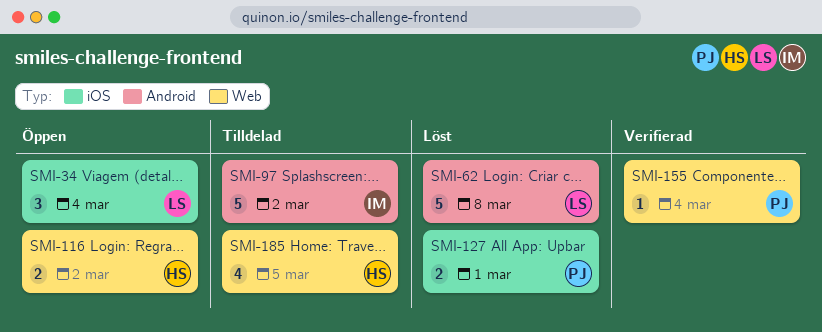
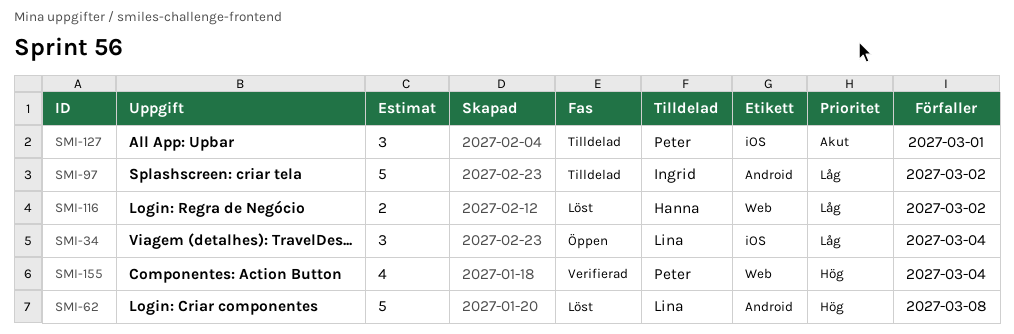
SMI-116, status: Öppen -> Löst
SMI-127, status: Löst -> Tilldelad
SMI-127, estimate: 2 -> 3
SMI-155, estimate: 1 -> 4
SMI-185: present -> none

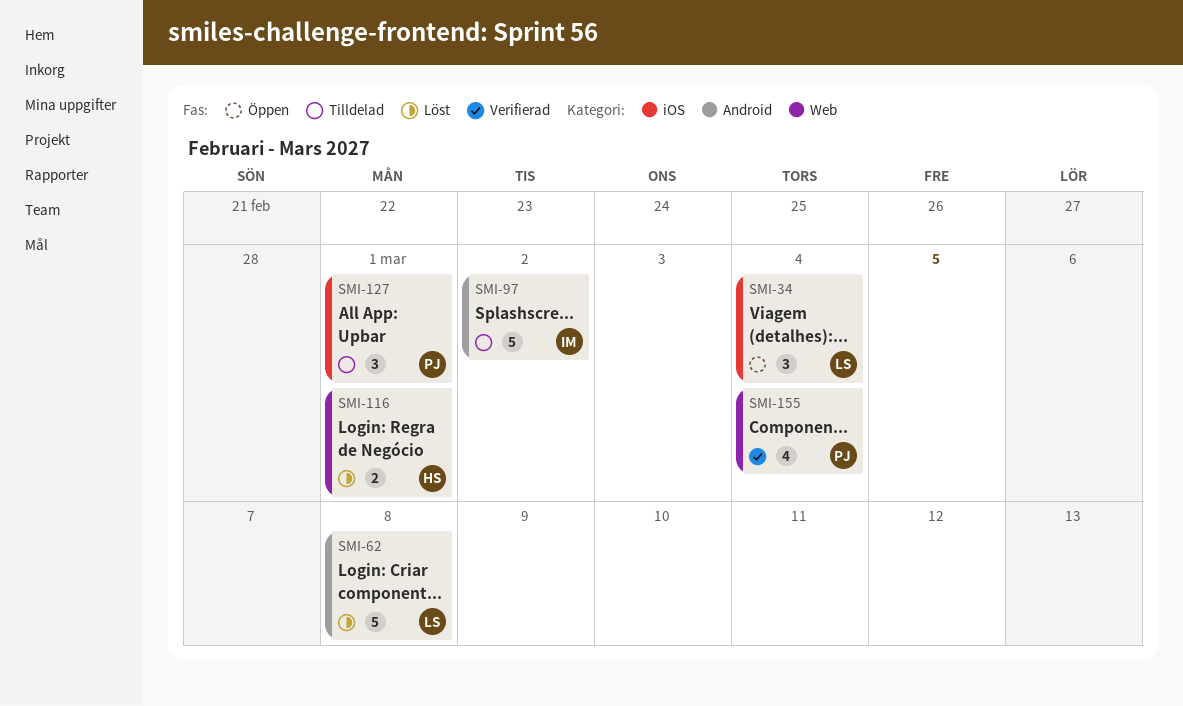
SMI-116, due: Mar 2 -> Mar 1

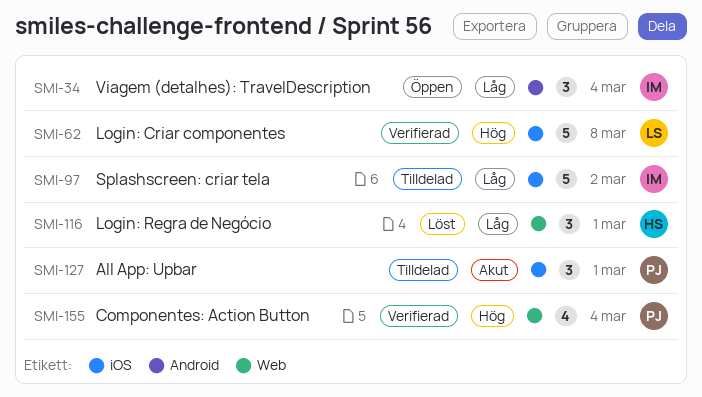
SMI-34, owner: LS -> IM
SMI-34, label: iOS -> Android
SMI-62, status: Löst -> Verifierad
SMI-62, label: Android -> iOS
SMI-97, label: Android -> iOS
SMI-116, estimate: 2 -> 3

